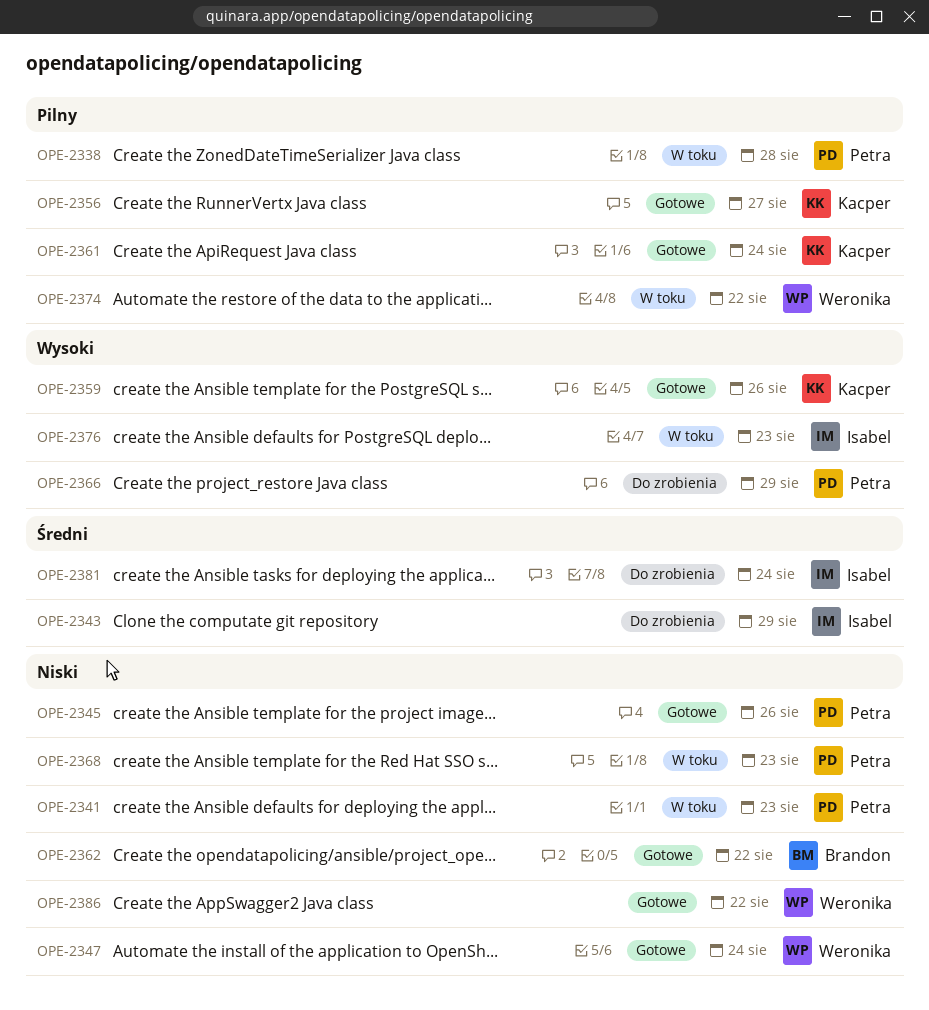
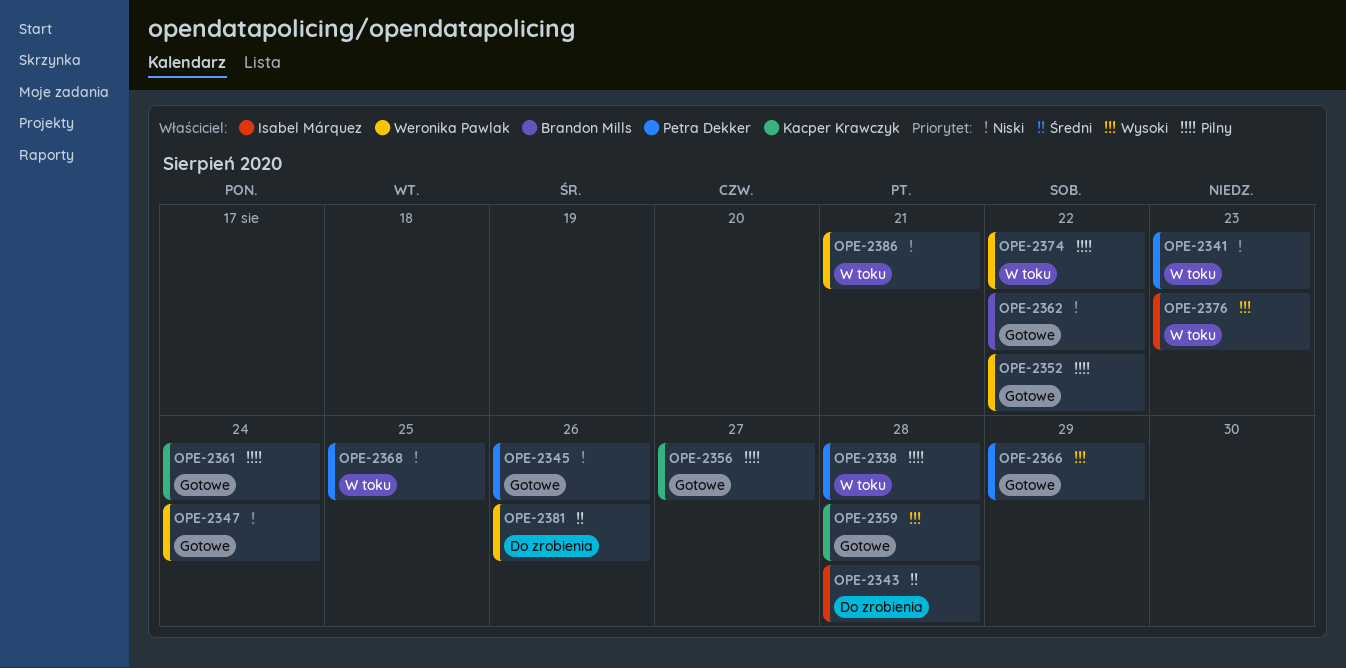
OPE-2343, due: Aug 29 -> Aug 28
OPE-2352: none -> present
OPE-2359, due: Aug 26 -> Aug 28
OPE-2366, status: Do zrobienia -> Gotowe
OPE-2368, due: Aug 23 -> Aug 25
OPE-2381, owner: Isabel Márquez -> Weronika Pawlak
OPE-2381, due: Aug 24 -> Aug 26
OPE-2386, status: Gotowe -> W toku
OPE-2386, due: Aug 22 -> Aug 21

